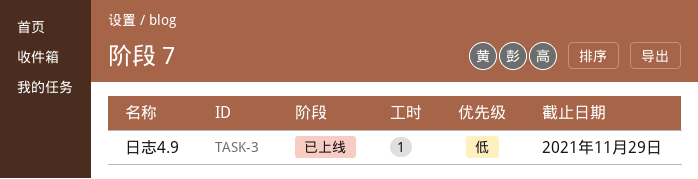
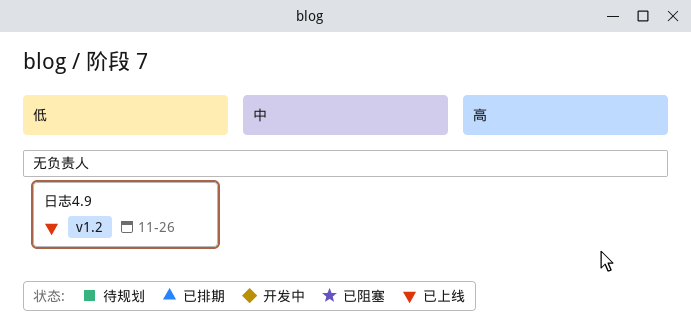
日志4.9, due: Nov 29 -> Nov 26

